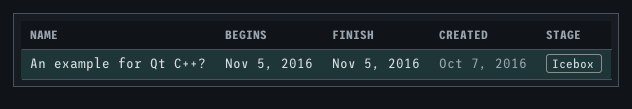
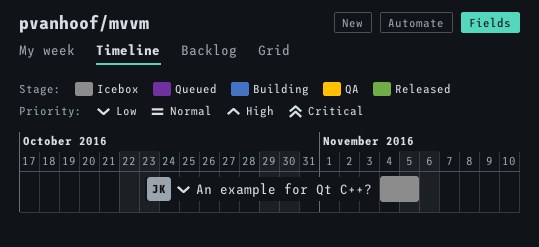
An example for Qt C++?, start: Nov 5 -> Nov 4

